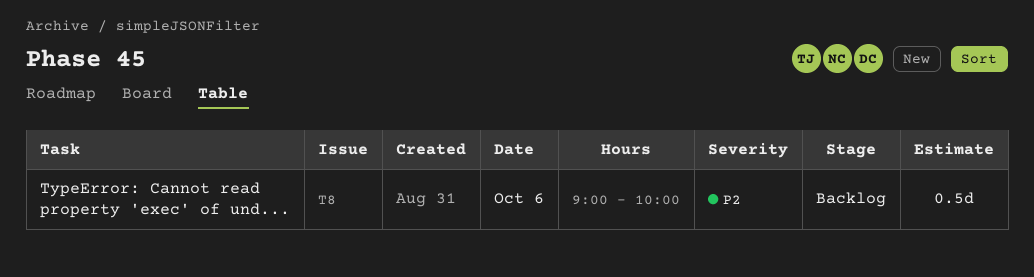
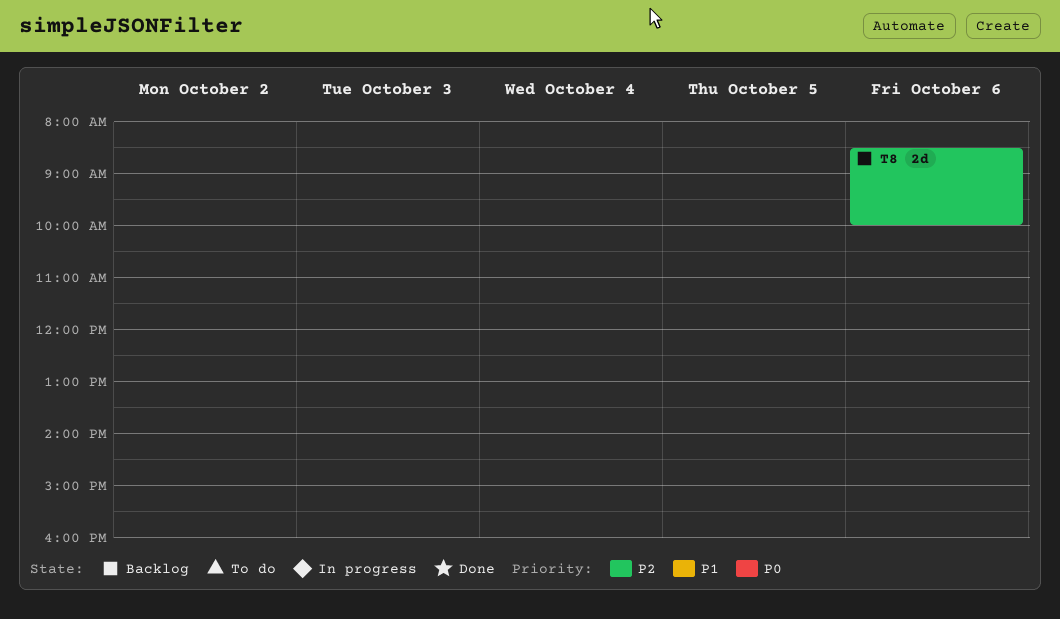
T8, estimate: 0.5d -> 2d
T8, begins: 09:00 -> 08:30

